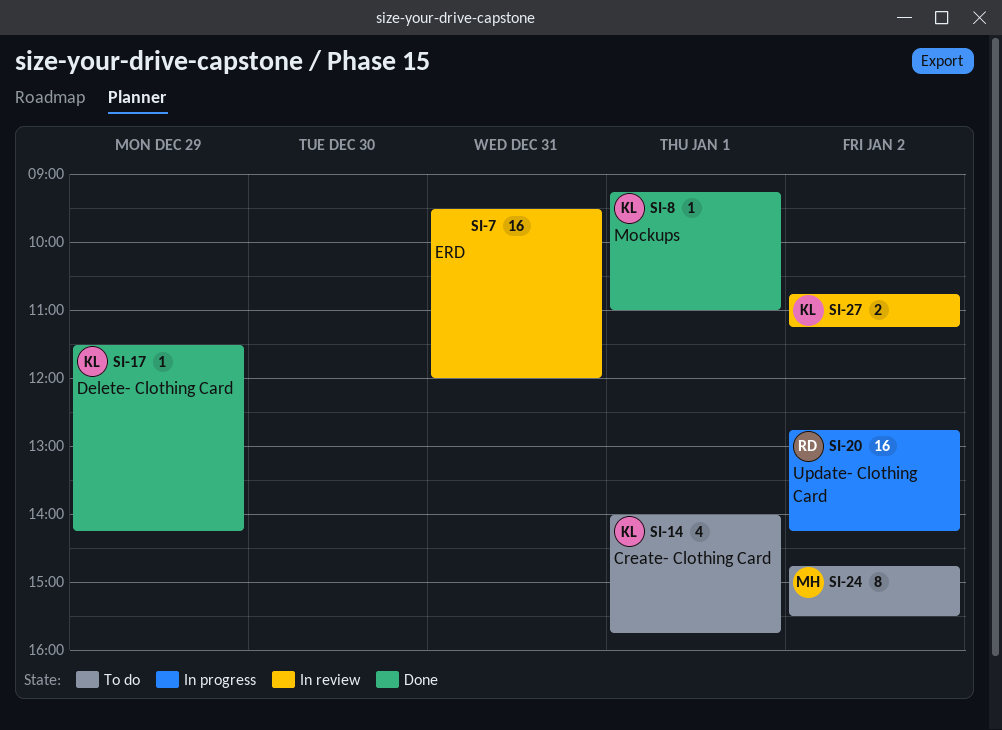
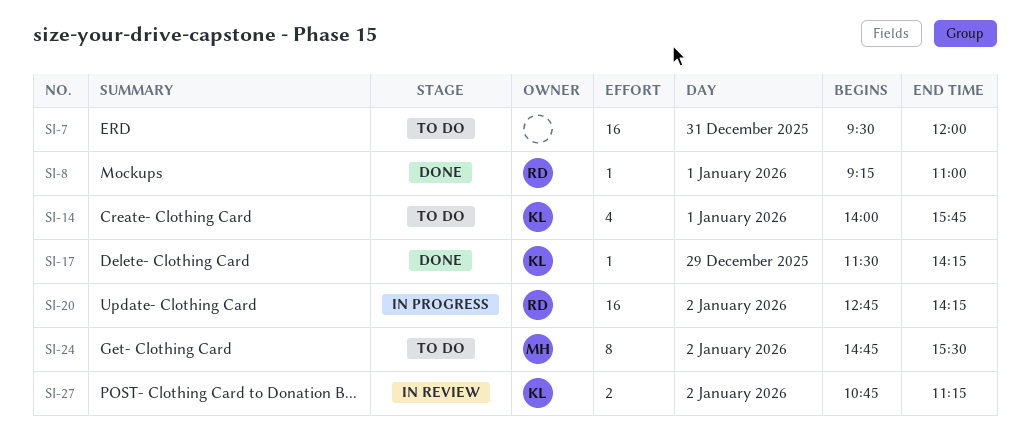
SI-7, status: In review -> To do
SI-8, owner: KL -> RD

